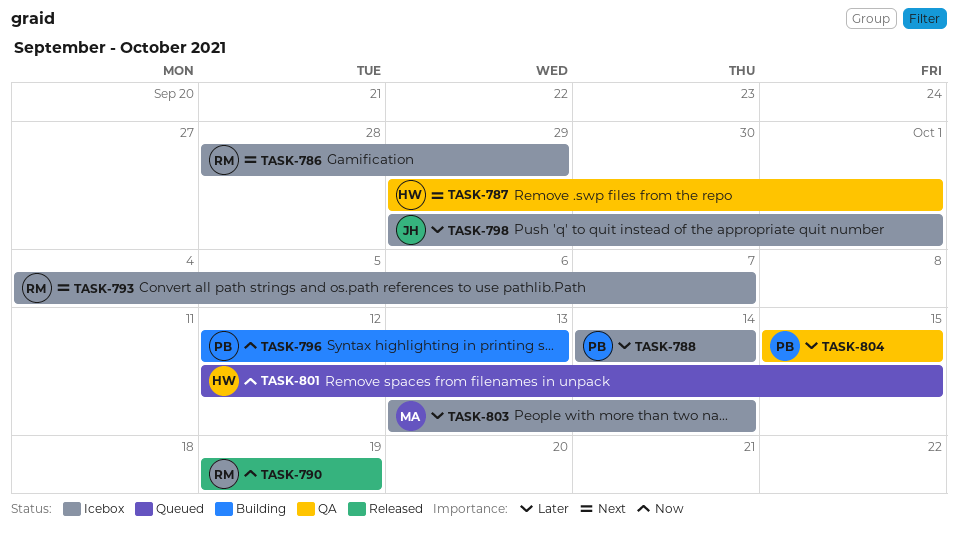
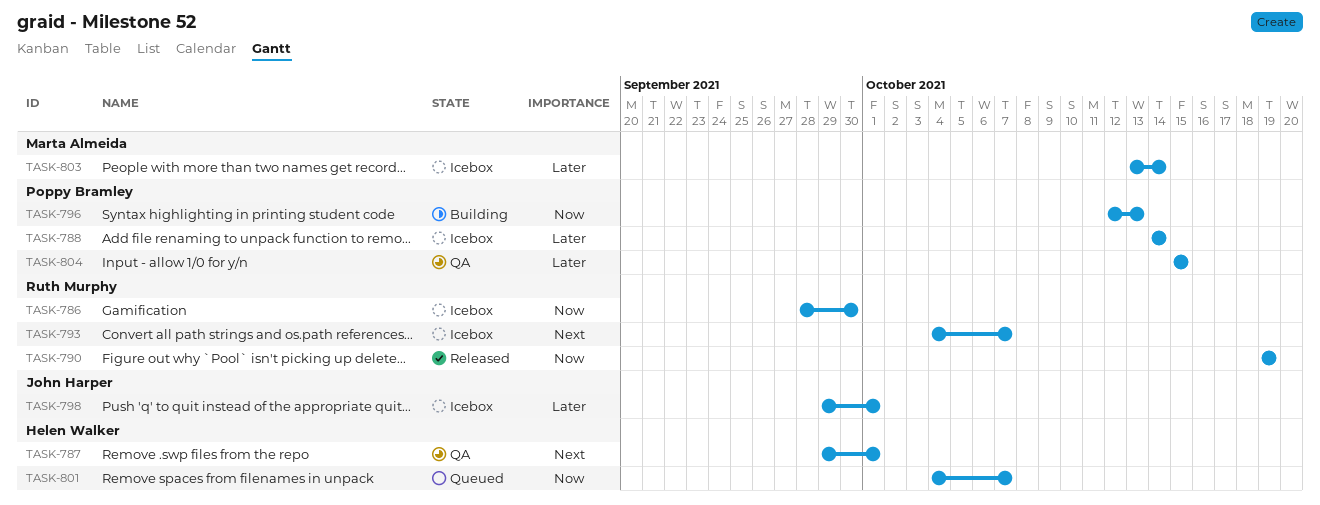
TASK-786, priority: Next -> Now
TASK-786, due: Sep 29 -> Sep 30
TASK-801, start: Oct 12 -> Oct 4
TASK-801, due: Oct 15 -> Oct 7

